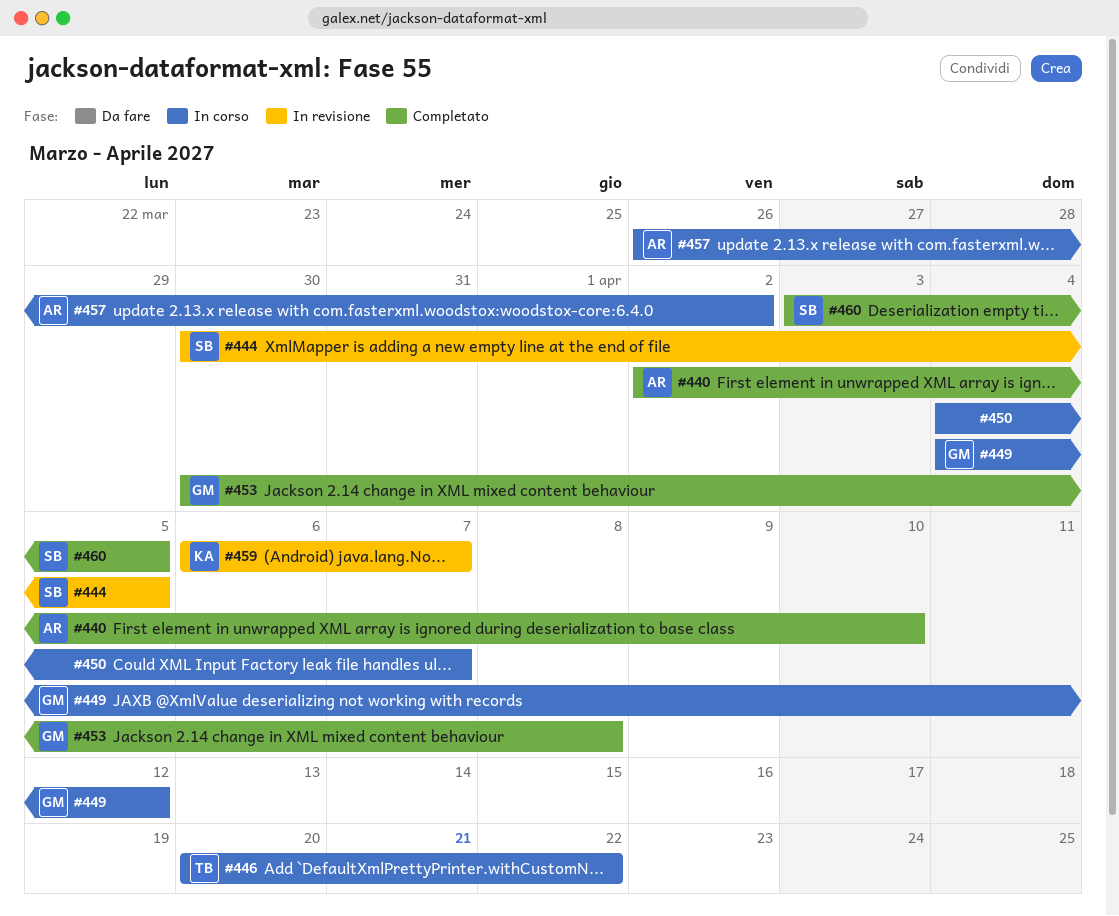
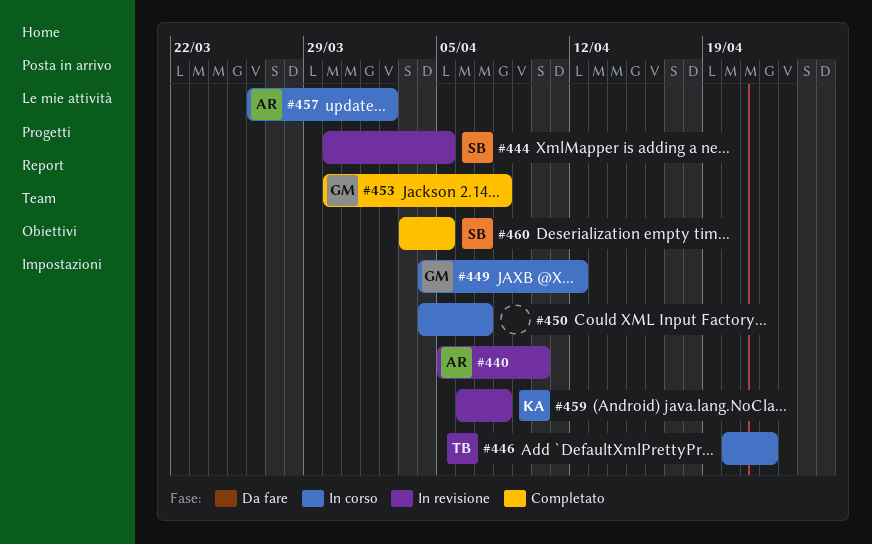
#440, status: Completato -> In revisione
#440, start: Apr 2 -> Apr 5
#459, due: Apr 7 -> Apr 8

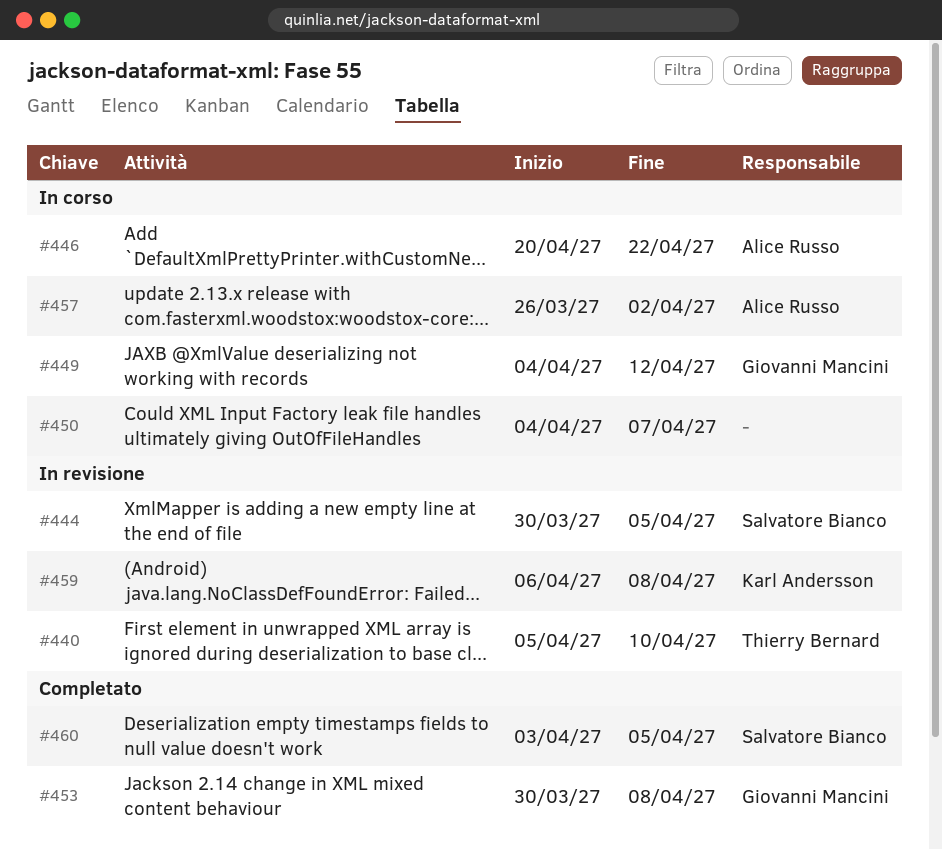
#440, owner: Alice Russo -> Thierry Bernard
#446, owner: Thierry Bernard -> Alice Russo

